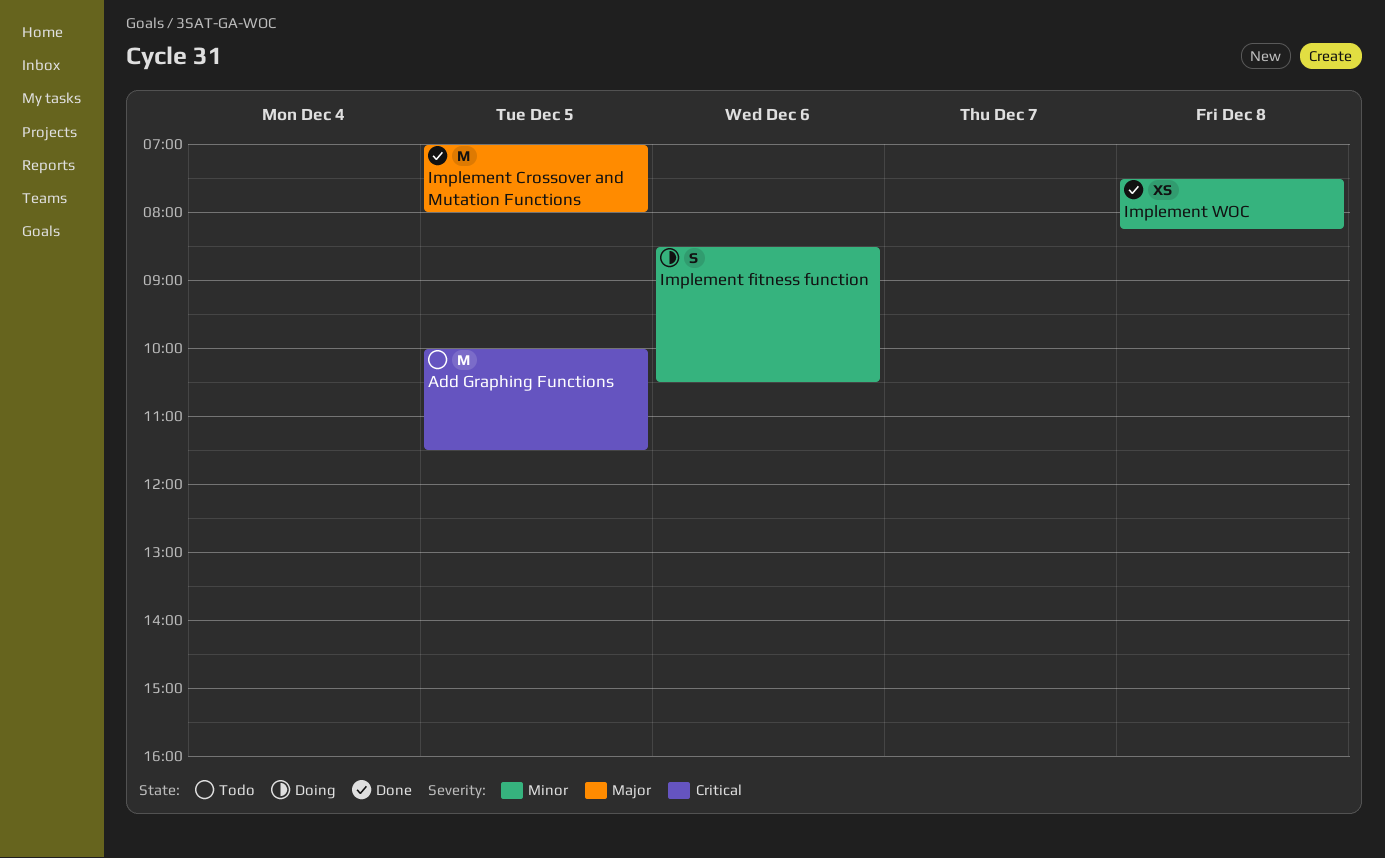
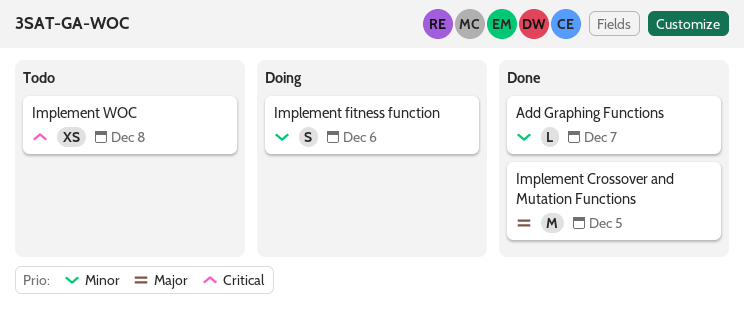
Add Graphing Functions, status: Todo -> Done
Add Graphing Functions, priority: Critical -> Minor
Add Graphing Functions, estimate: M -> L
Add Graphing Functions, day: Dec 5 -> Dec 7
Implement WOC, status: Done -> Todo
Implement WOC, priority: Minor -> Critical

